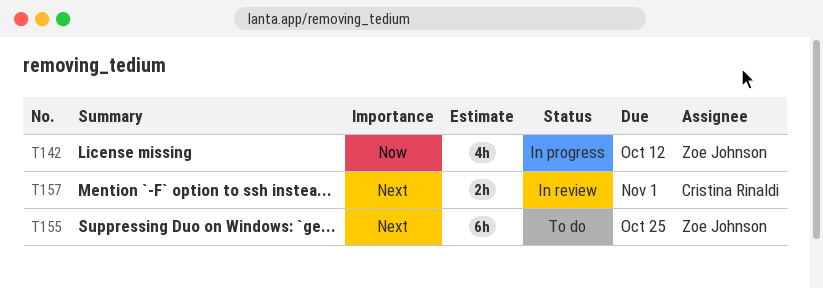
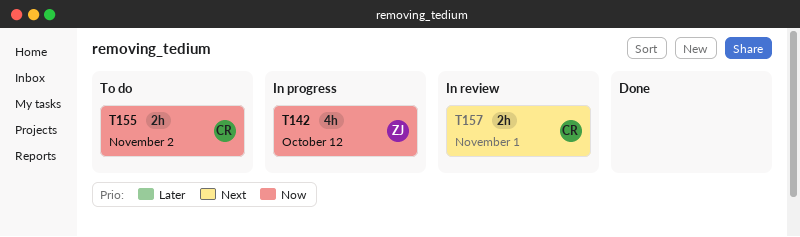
T155, owner: Zoe Johnson -> Cristina Rinaldi
T155, priority: Next -> Now
T155, estimate: 6h -> 2h
T155, due: Oct 25 -> Nov 2

